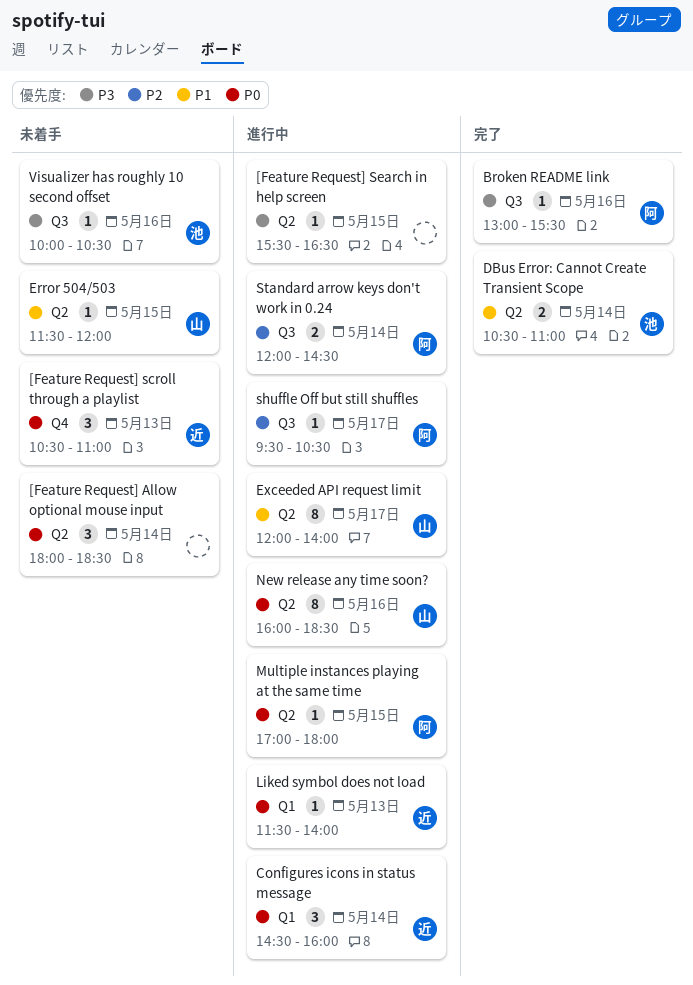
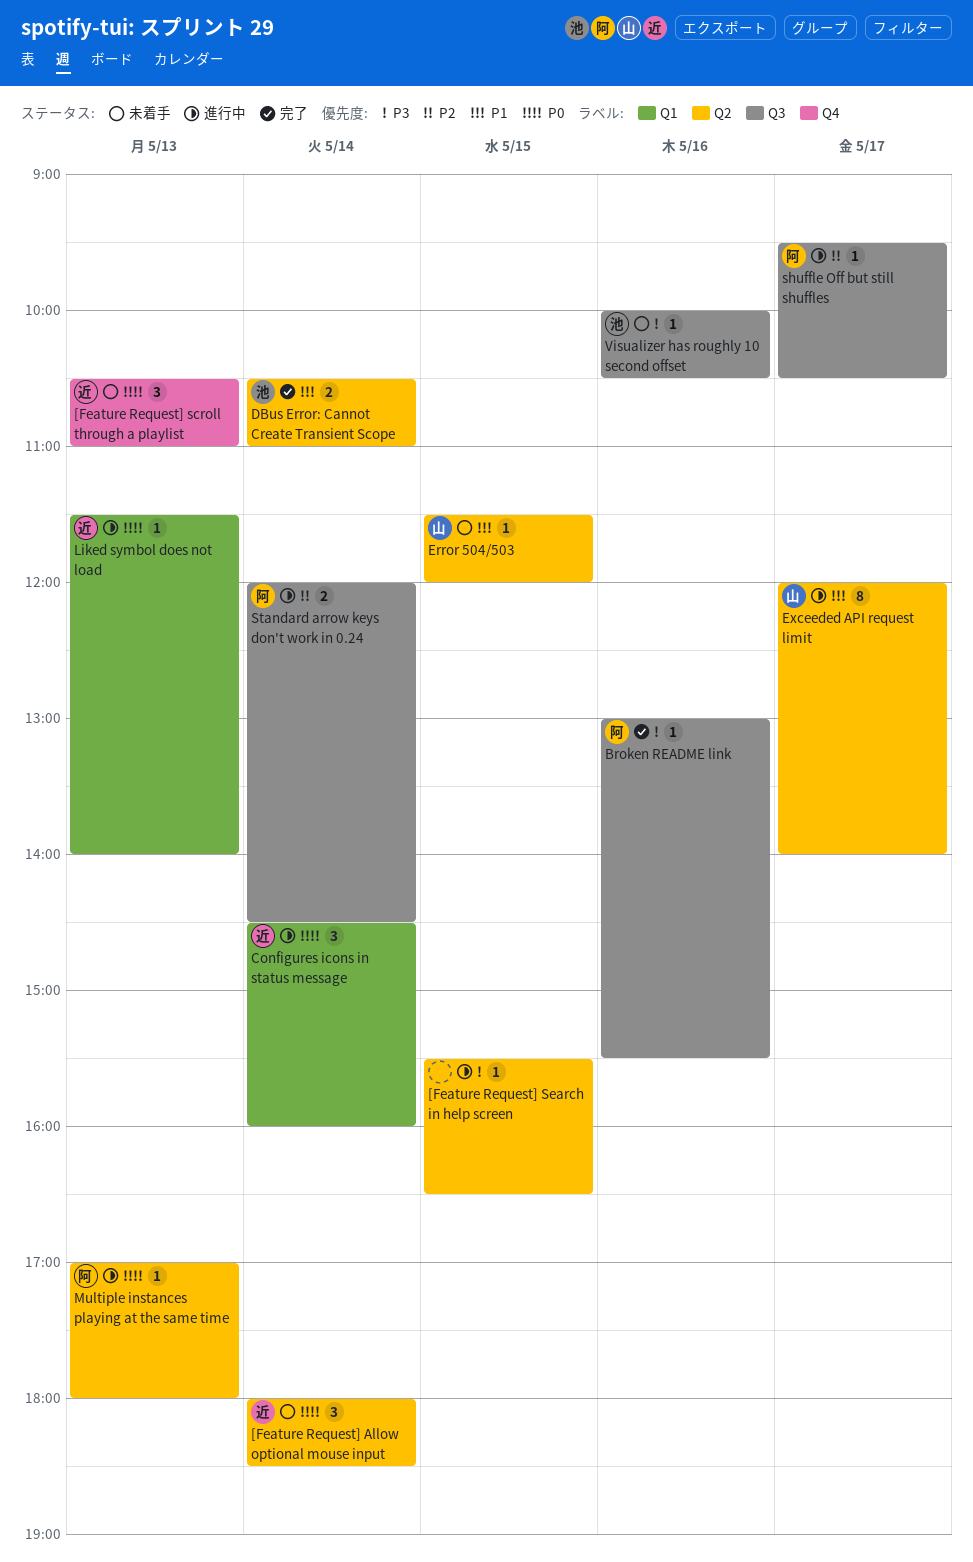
[Feature Request] Allow optional mouse input, owner: none -> 近
Multiple instances playing at the same time, day: May 15 -> May 13
New release any time soon?: present -> none

